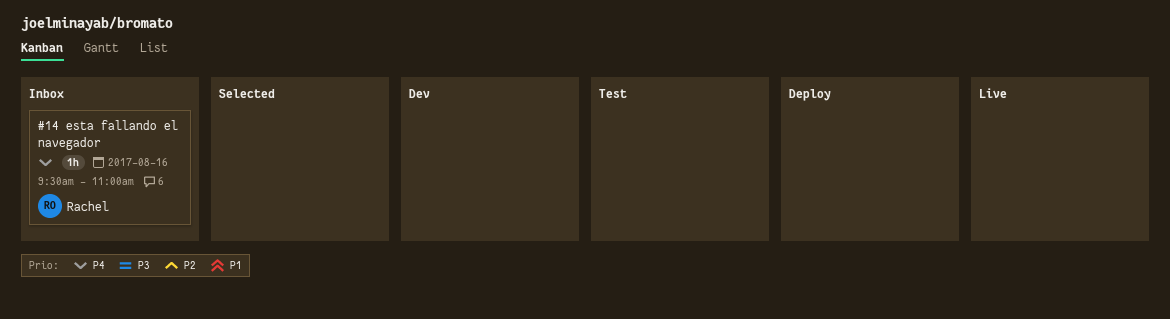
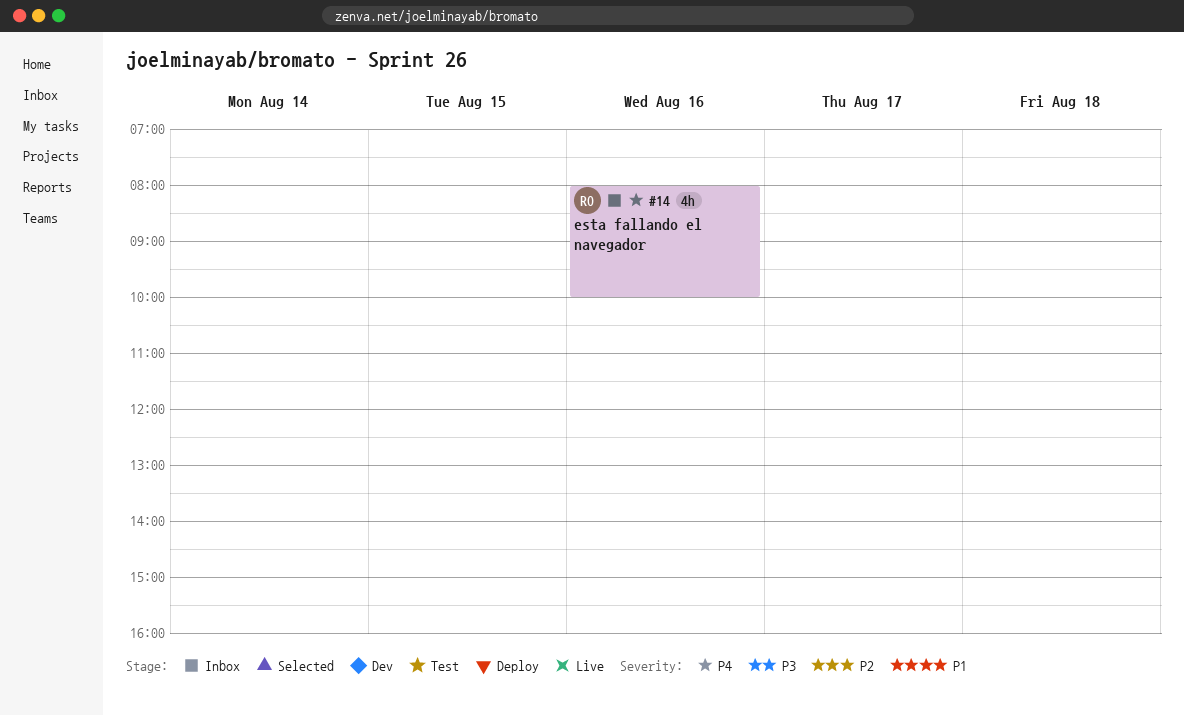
#14, estimate: 1h -> 4h
#14, begins: 09:30 -> 08:00
#14, ends: 11:00 -> 10:00

